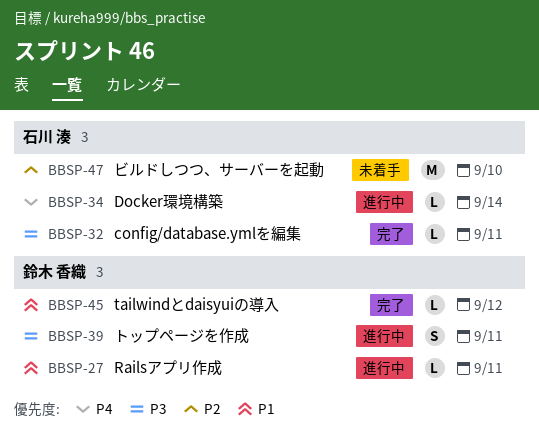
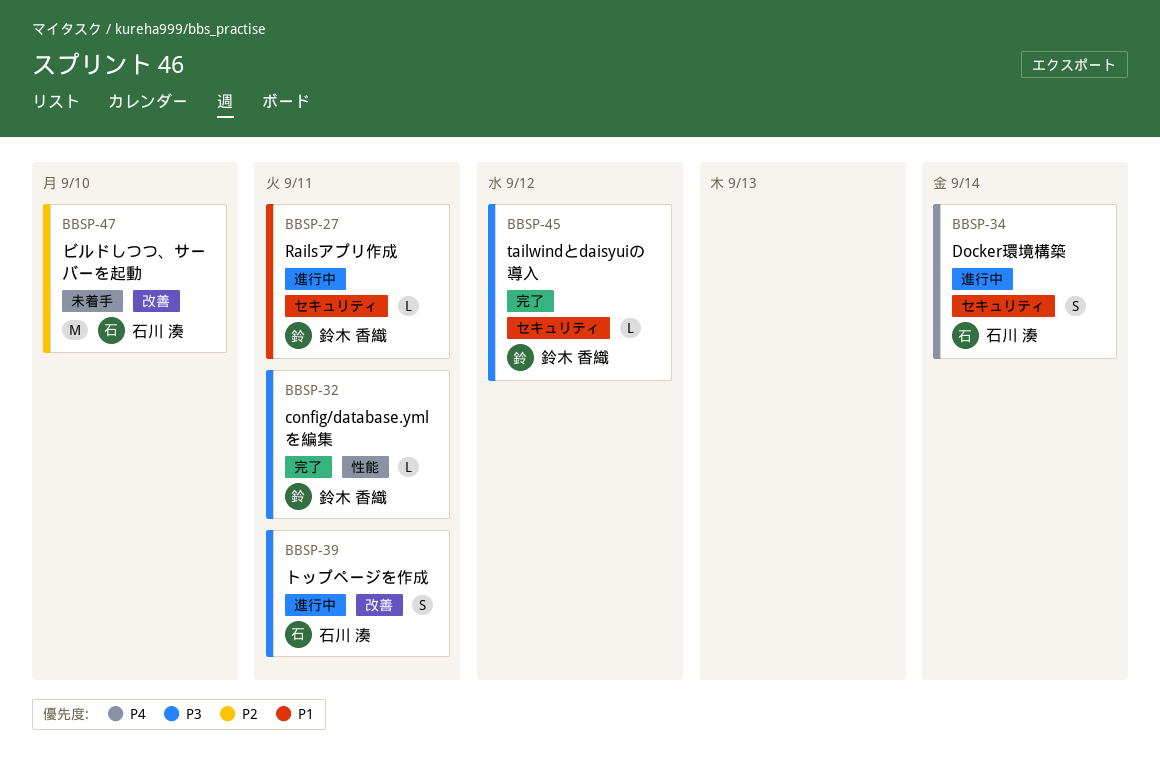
BBSP-32, owner: 石川 湊 -> 鈴木 香織
BBSP-34, estimate: L -> S
BBSP-39, owner: 鈴木 香織 -> 石川 湊
BBSP-45, priority: P1 -> P3

